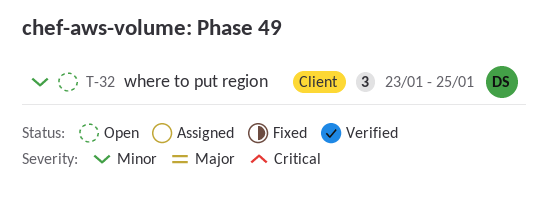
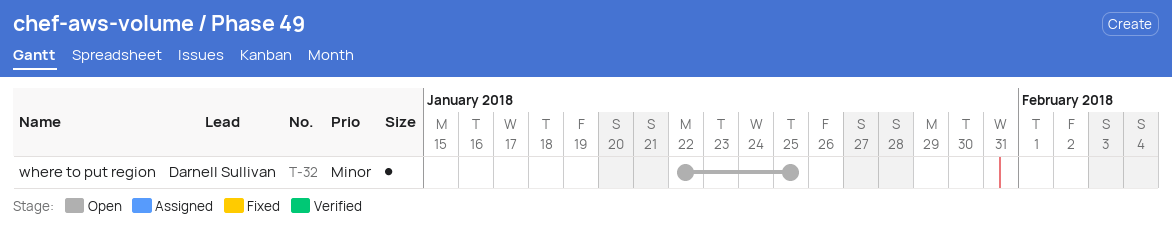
T-32, estimate: 3 -> 1
T-32, start: Jan 23 -> Jan 22

